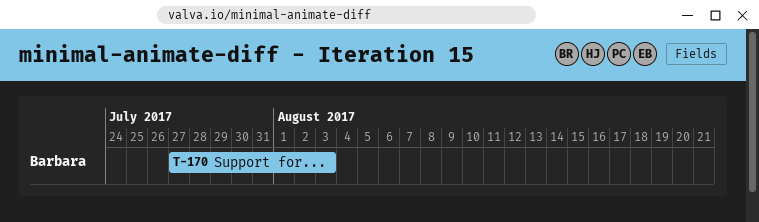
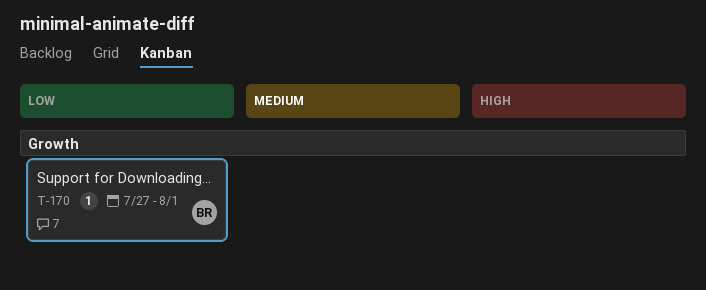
T-170, due: Aug 3 -> Aug 1

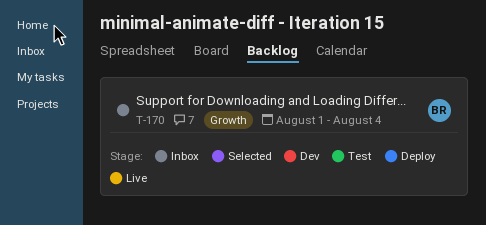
T-170, start: Jul 27 -> Aug 1
T-170, due: Aug 1 -> Aug 4

